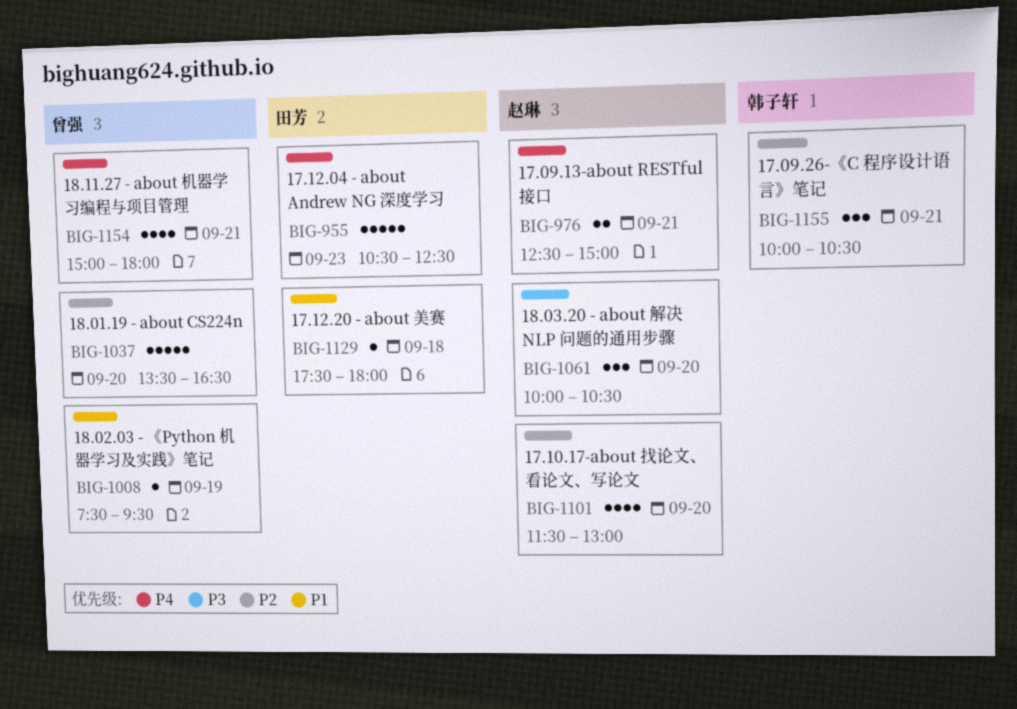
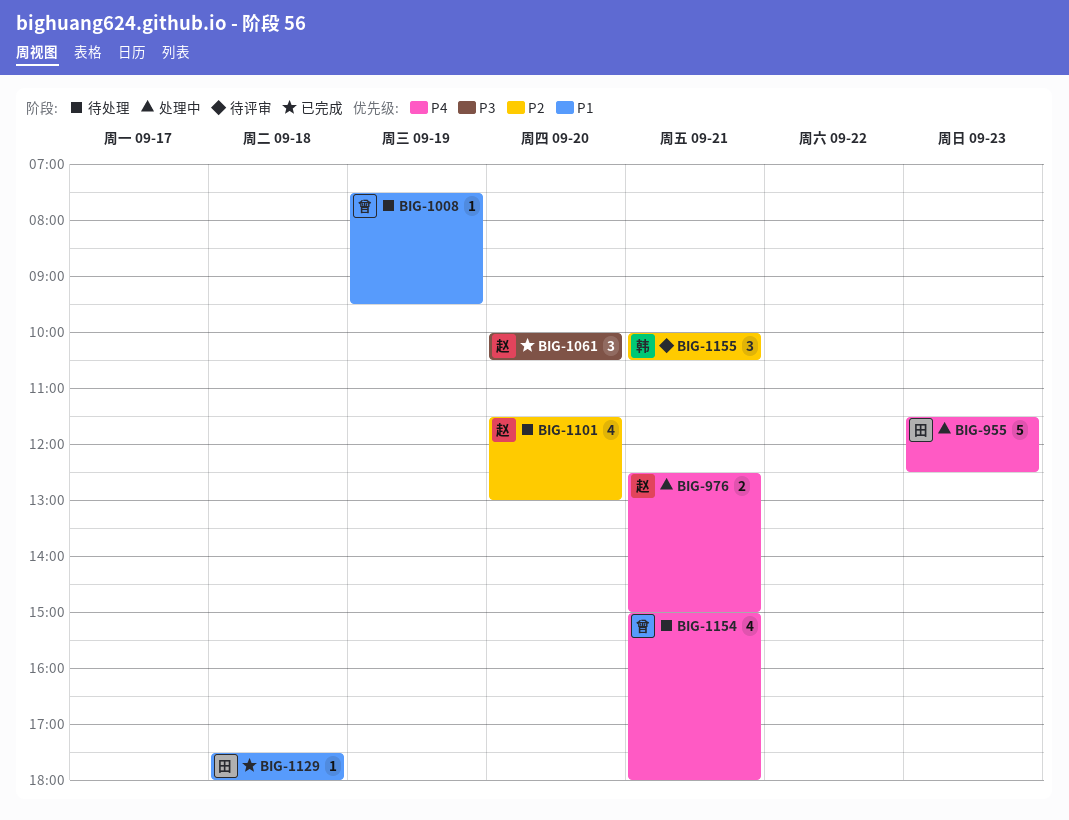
BIG-955, begins: 10:30 -> 11:30
BIG-1037: present -> none

